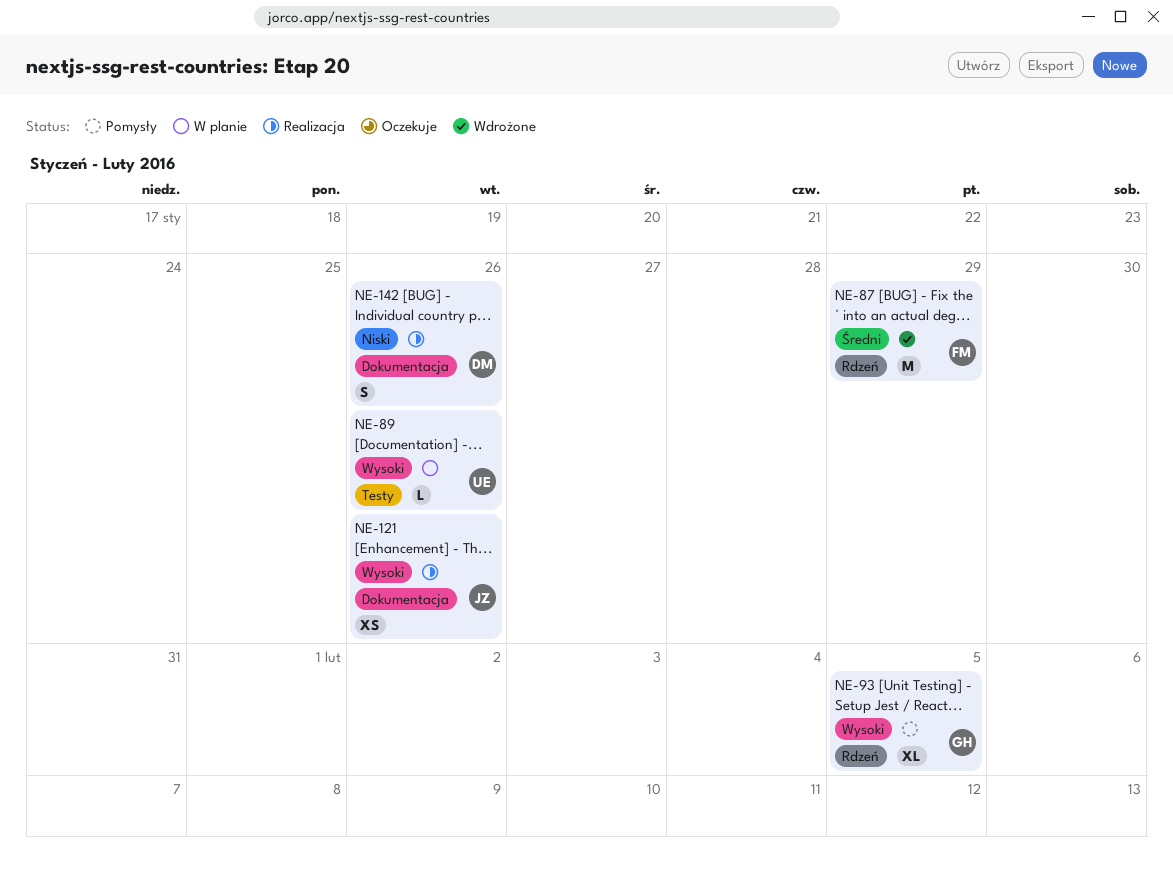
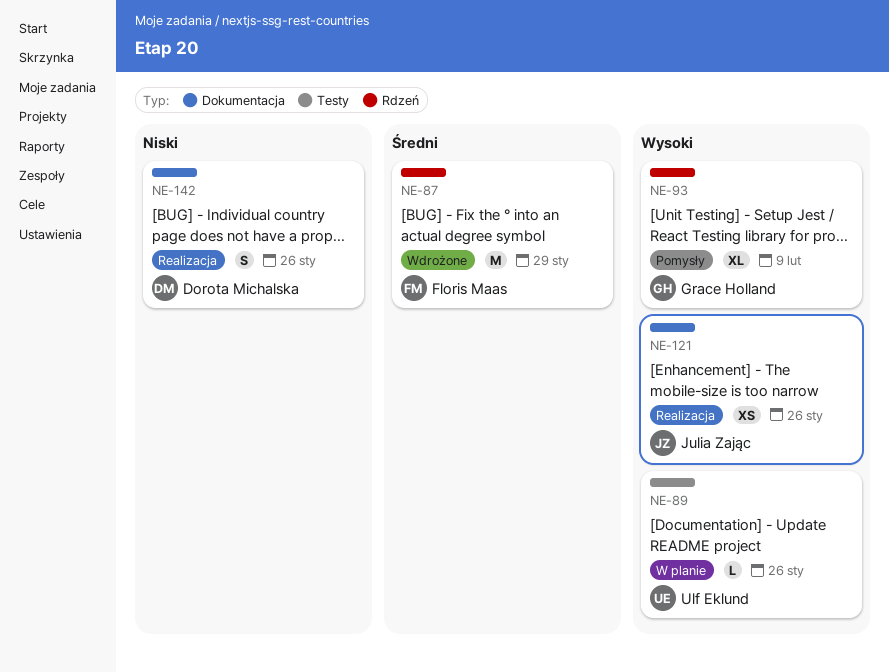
NE-93, due: Feb 5 -> Feb 9

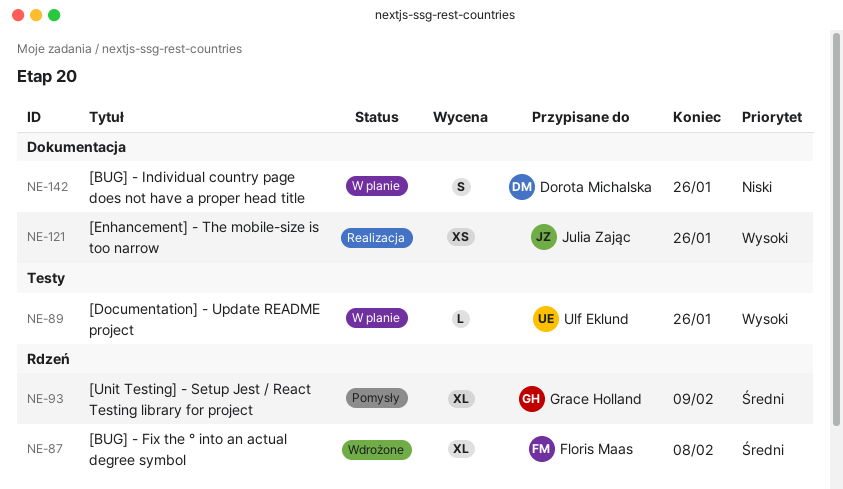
NE-87, estimate: M -> XL
NE-87, due: Jan 29 -> Feb 8
NE-93, priority: Wysoki -> Średni
NE-142, status: Realizacja -> W planie

